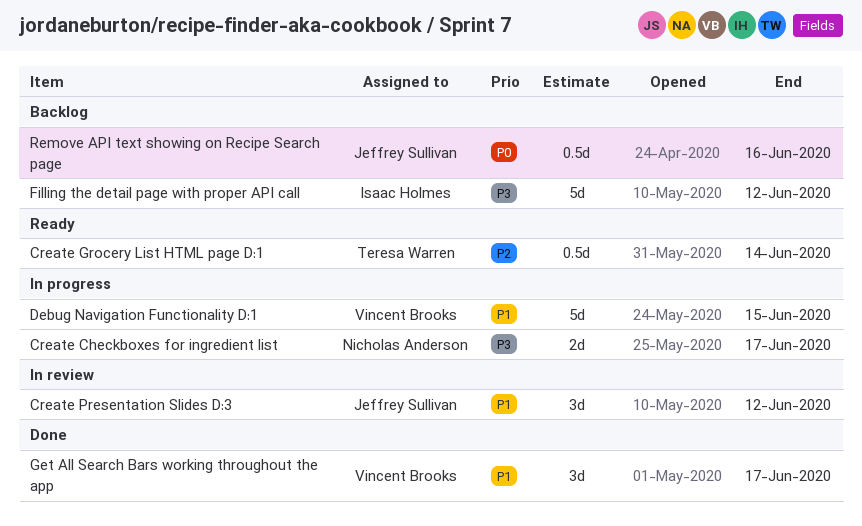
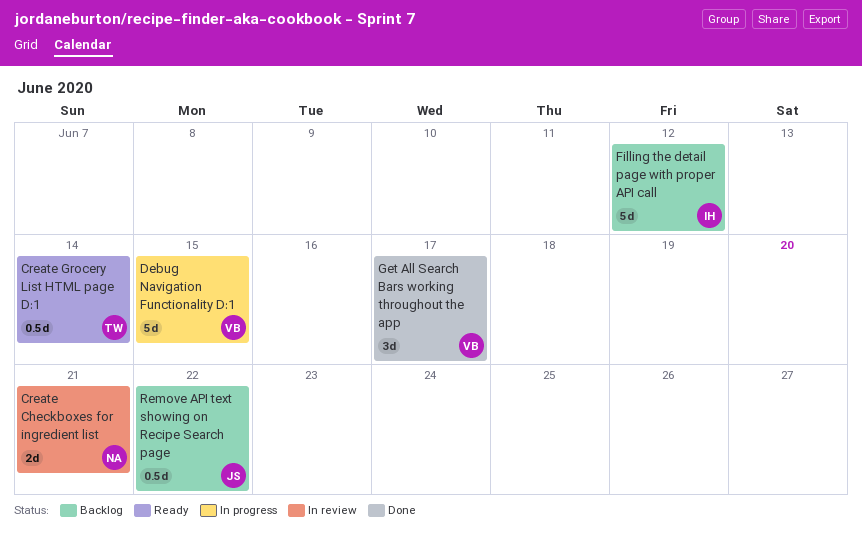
Create Checkboxes for ingredient list, status: In progress -> In review
Create Checkboxes for ingredient list, due: Jun 17 -> Jun 21
Create Presentation Slides D:3: present -> none
Remove API text showing on Recipe Search page, due: Jun 16 -> Jun 22

